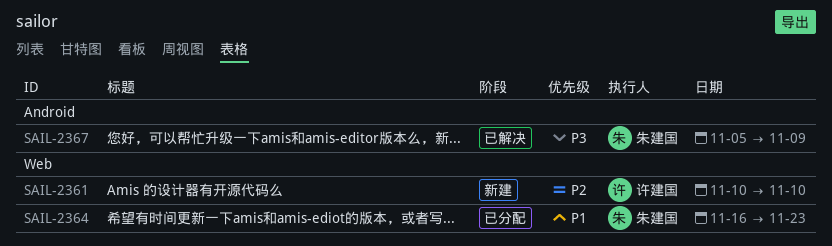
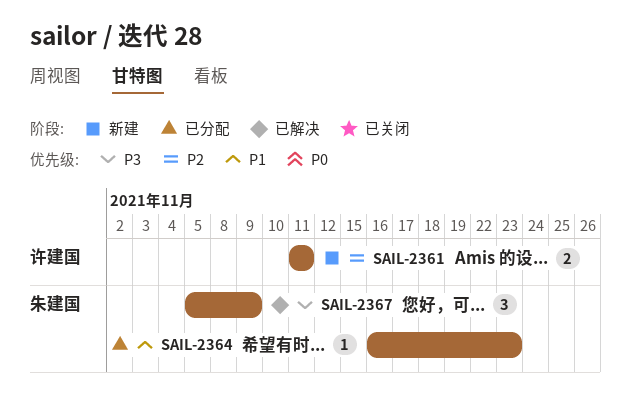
SAIL-2361, start: Nov 10 -> Nov 11
SAIL-2361, due: Nov 10 -> Nov 11

